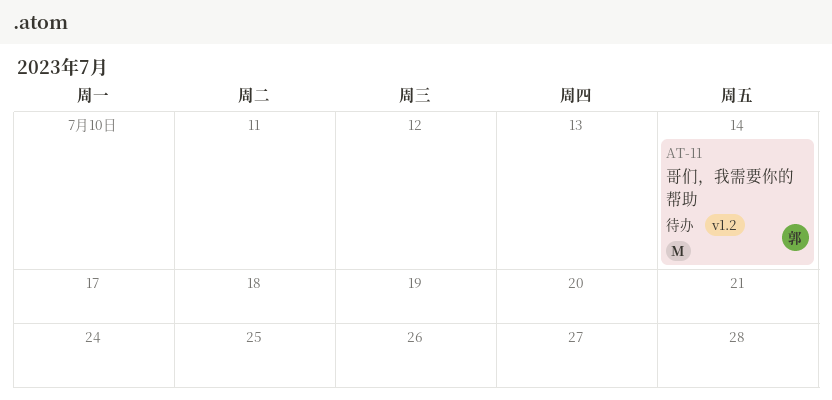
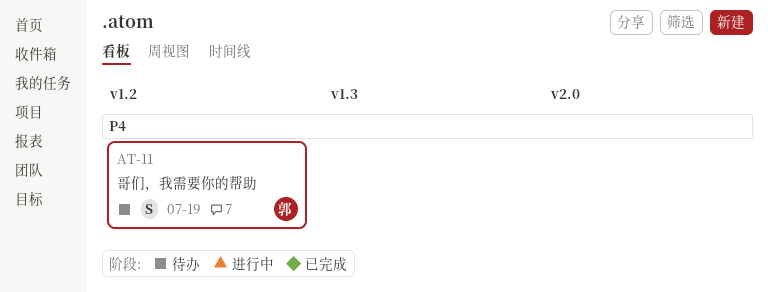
AT-11, estimate: M -> S
AT-11, due: Jul 14 -> Jul 19

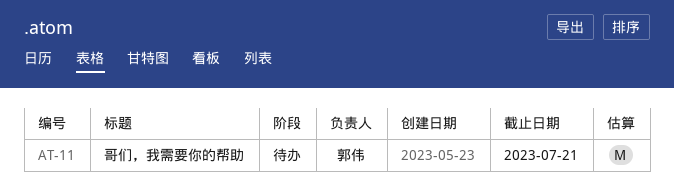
AT-11, estimate: S -> M
AT-11, due: Jul 19 -> Jul 21

